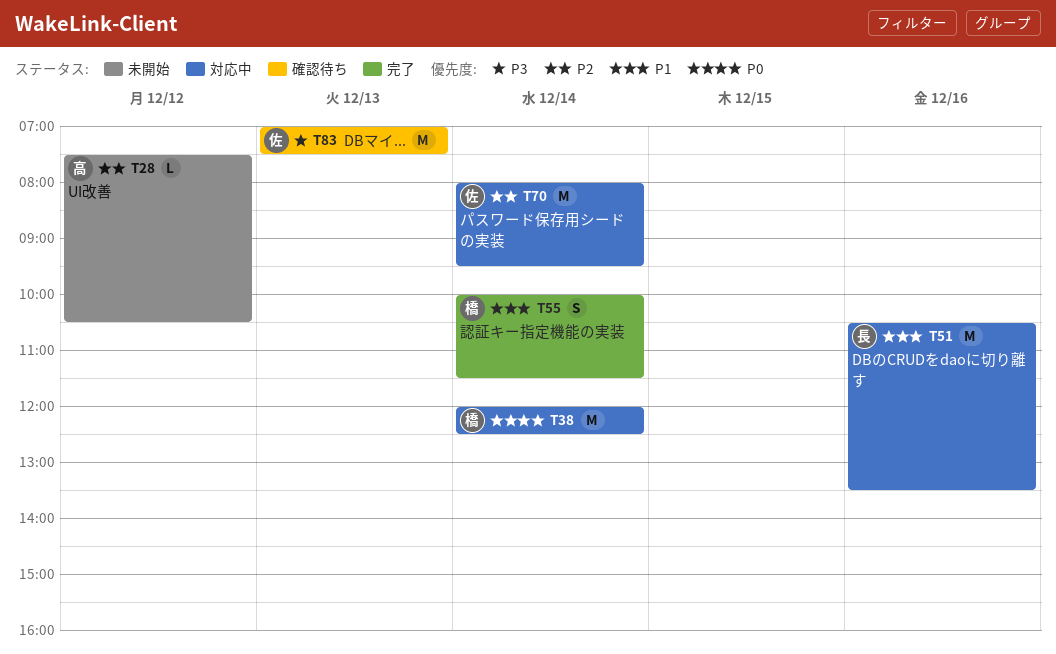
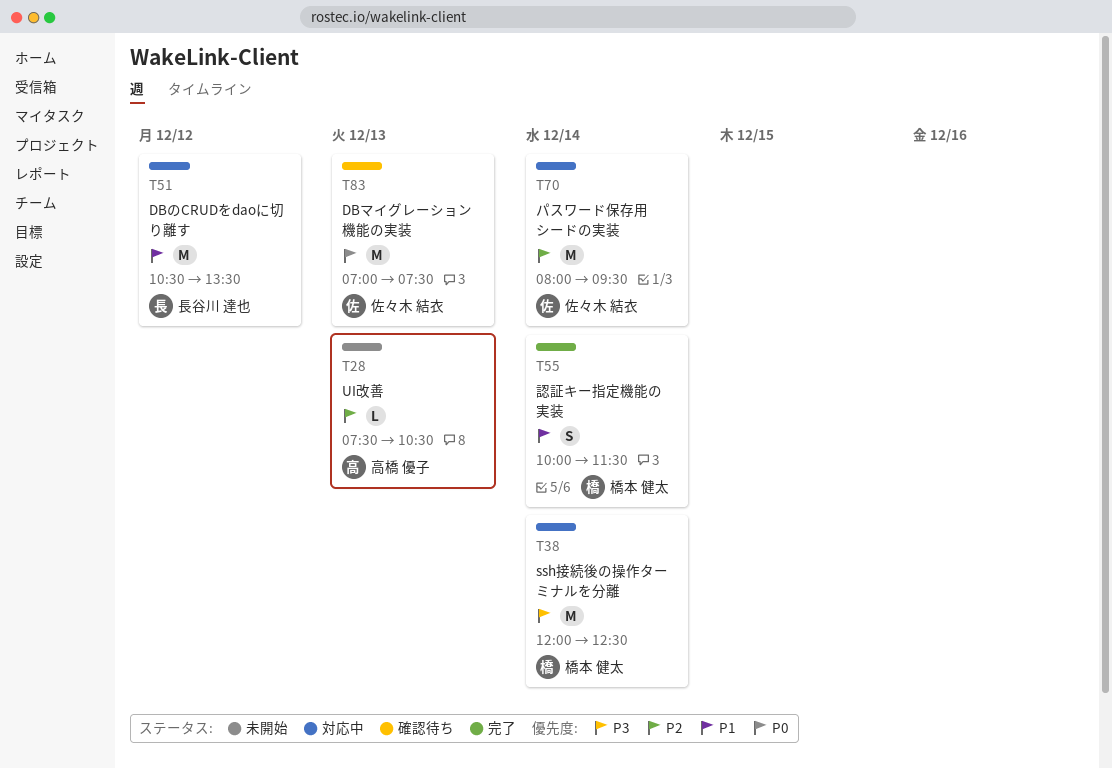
T28, day: Dec 12 -> Dec 13
T38, priority: P0 -> P3
T51, day: Dec 16 -> Dec 12
T83, priority: P3 -> P0

